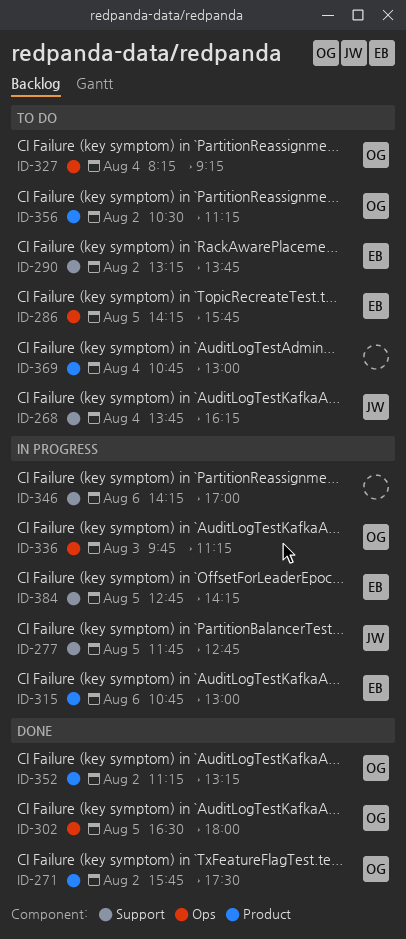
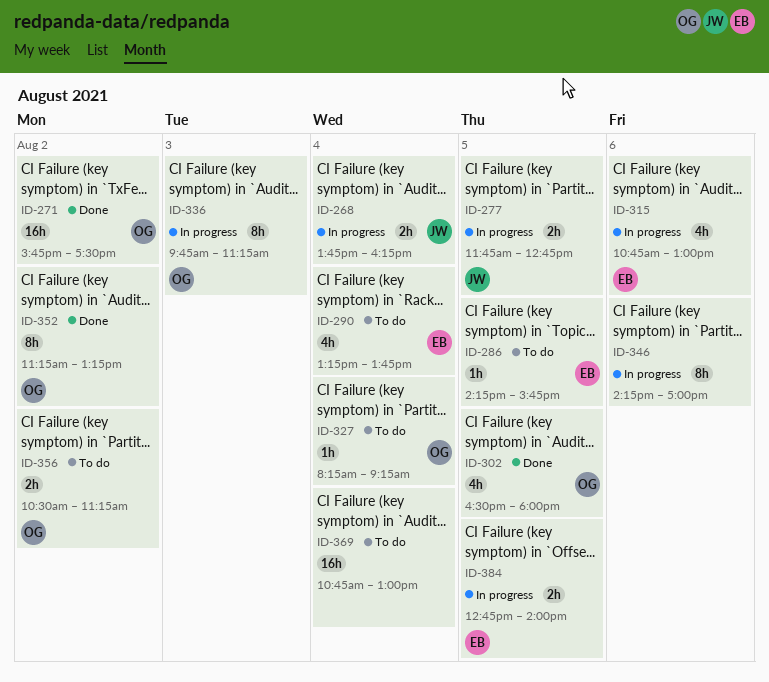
ID-268, status: To do -> In progress
ID-290, day: Aug 2 -> Aug 4
ID-384, ends: 14:15 -> 14:00

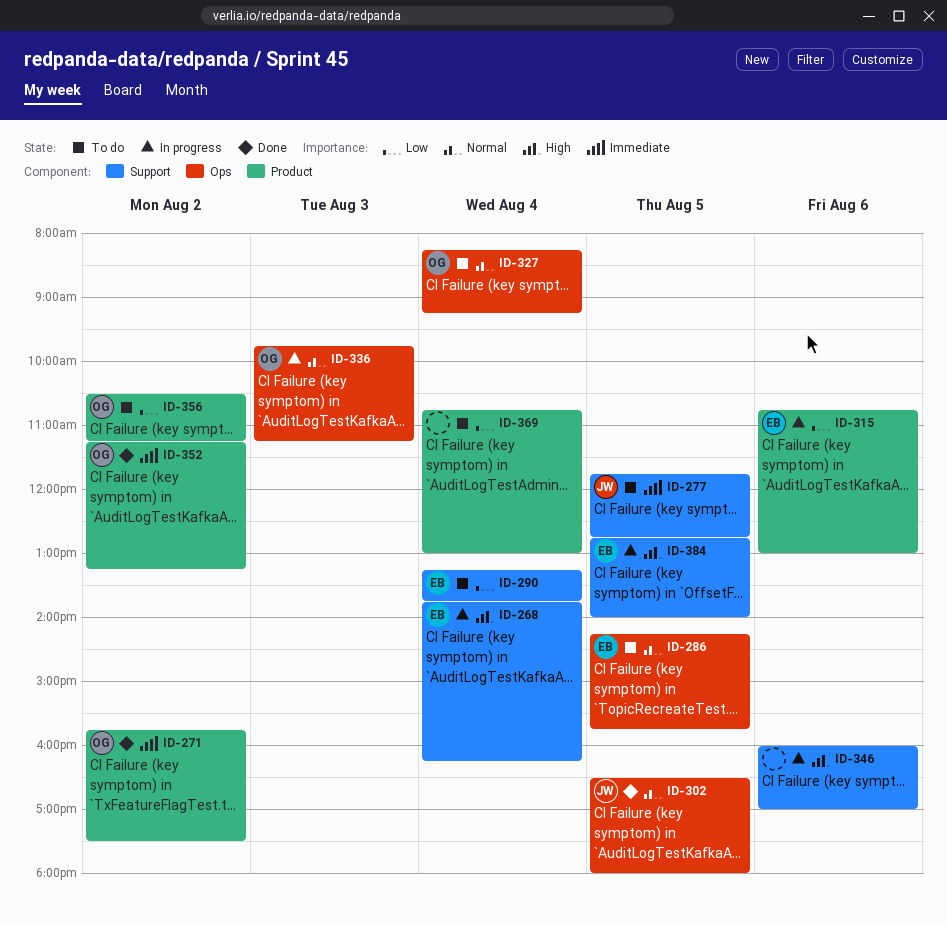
ID-268, owner: JW -> EB
ID-277, status: In progress -> To do
ID-302, owner: OG -> JW
ID-346, begins: 14:15 -> 16:00

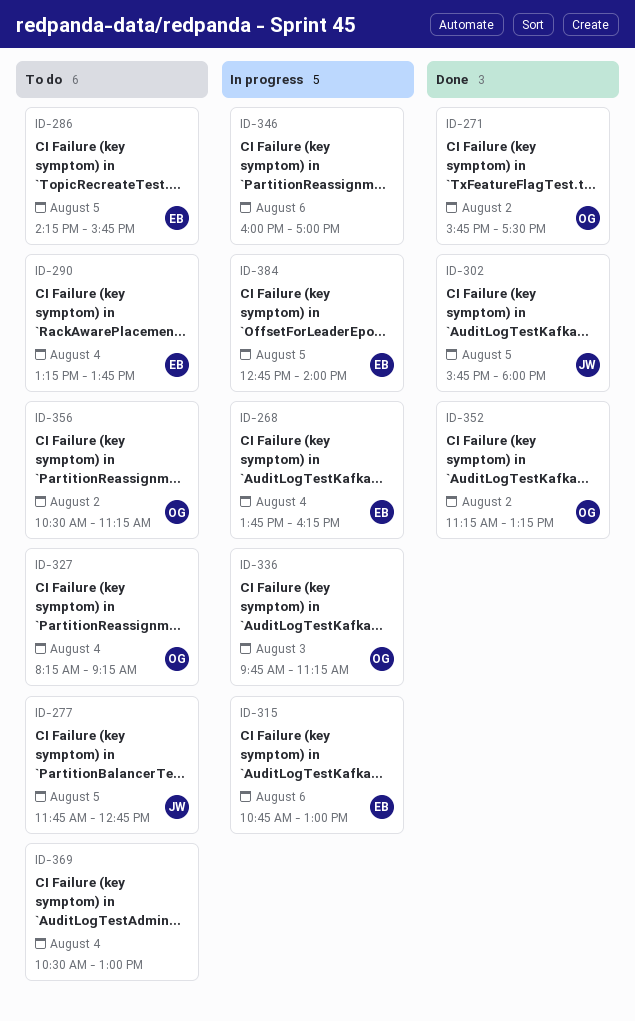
ID-302, begins: 16:30 -> 15:45
ID-369, begins: 10:45 -> 10:30

